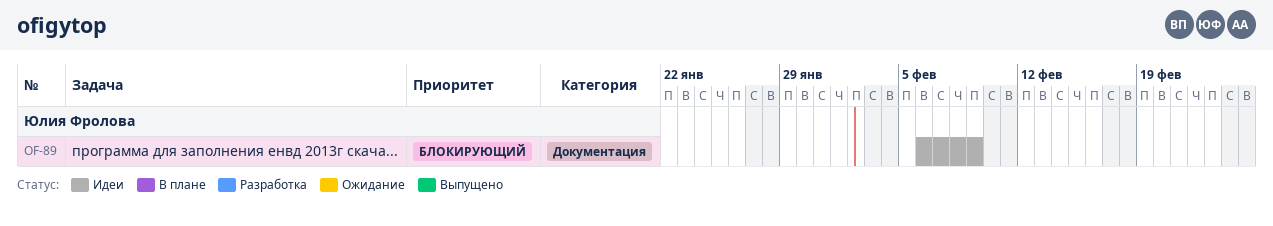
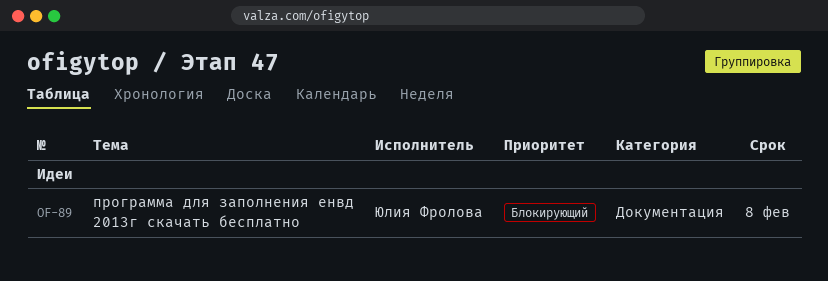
OF-89, due: Feb 9 -> Feb 8

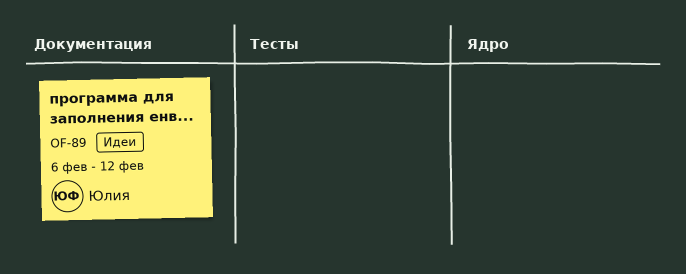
OF-89, due: Feb 8 -> Feb 12

